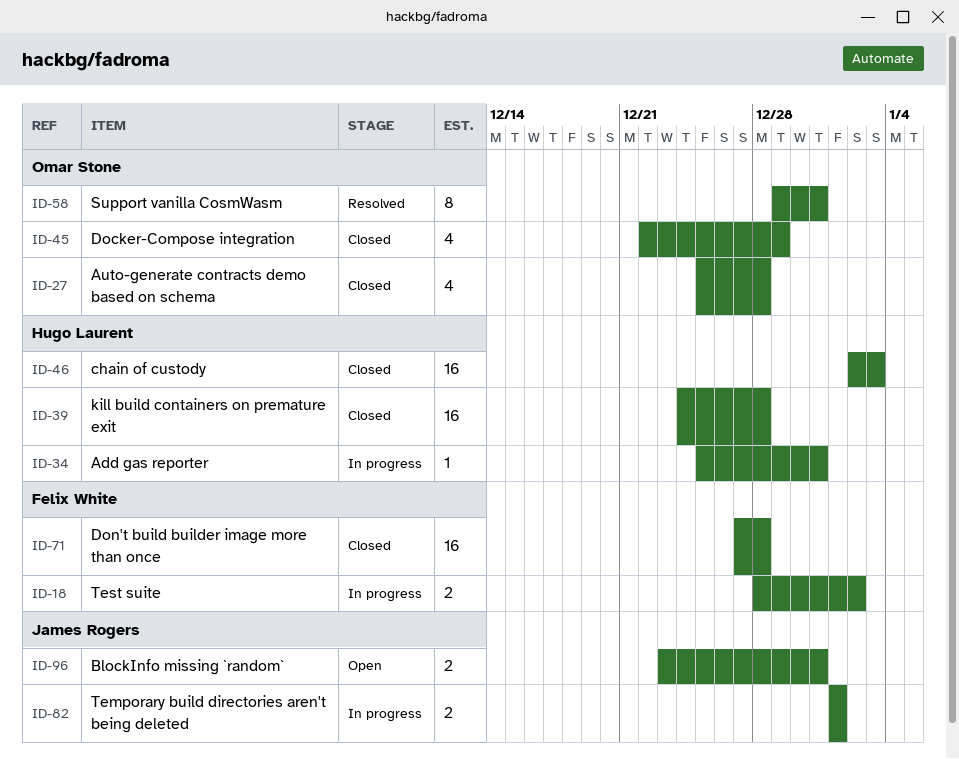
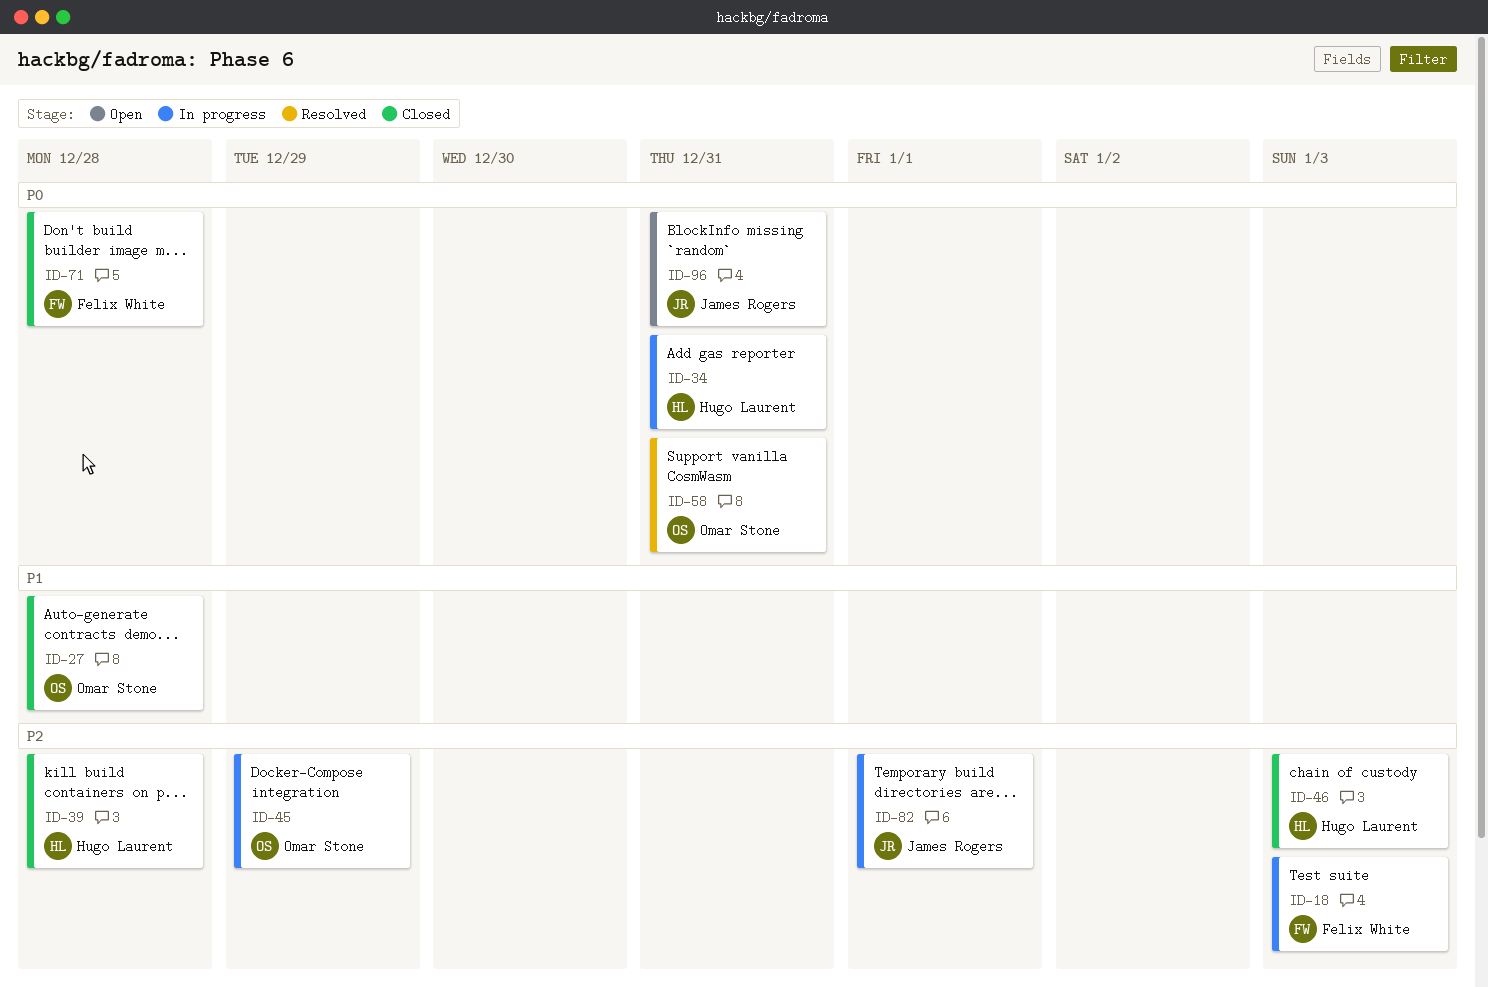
ID-18, due: Jan 2 -> Jan 3
ID-45, status: Closed -> In progress

